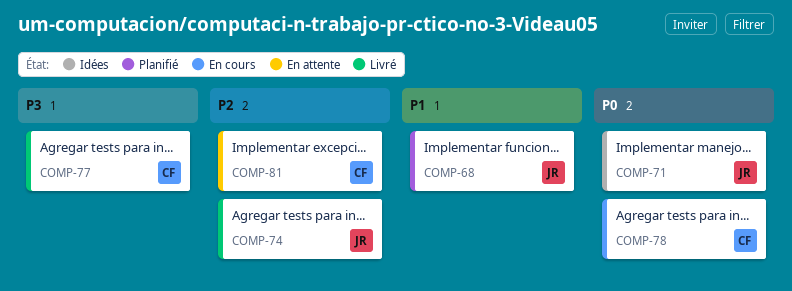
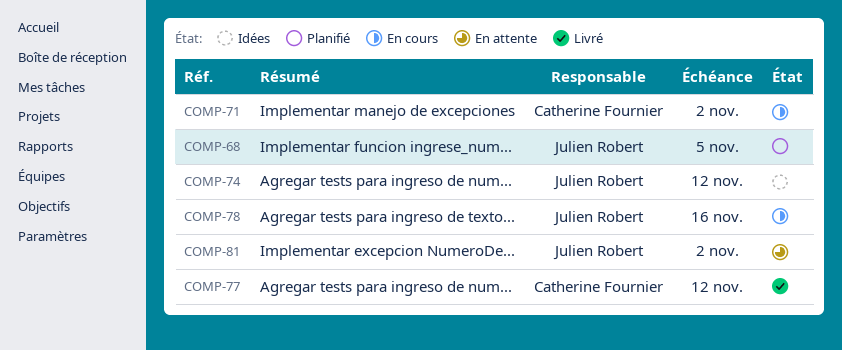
COMP-71, status: Idées -> En cours
COMP-71, owner: Julien Robert -> Catherine Fournier
COMP-74, status: Livré -> Idées
COMP-78, owner: Catherine Fournier -> Julien Robert
COMP-81, owner: Catherine Fournier -> Julien Robert

